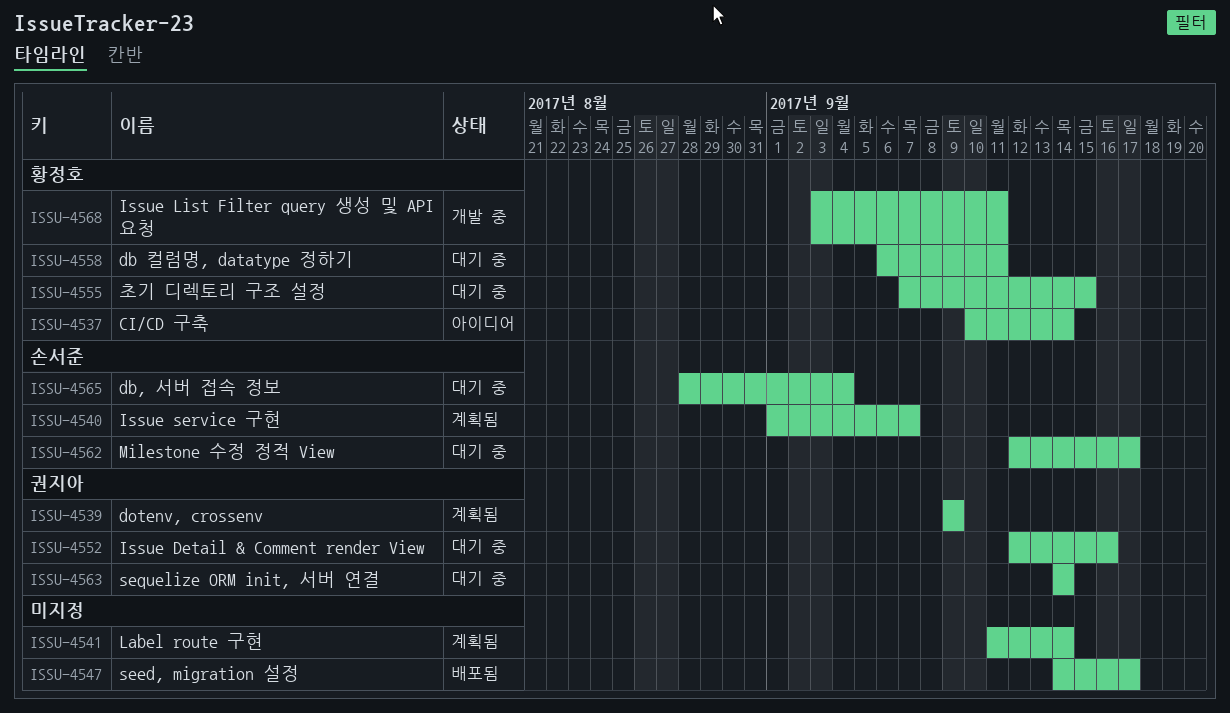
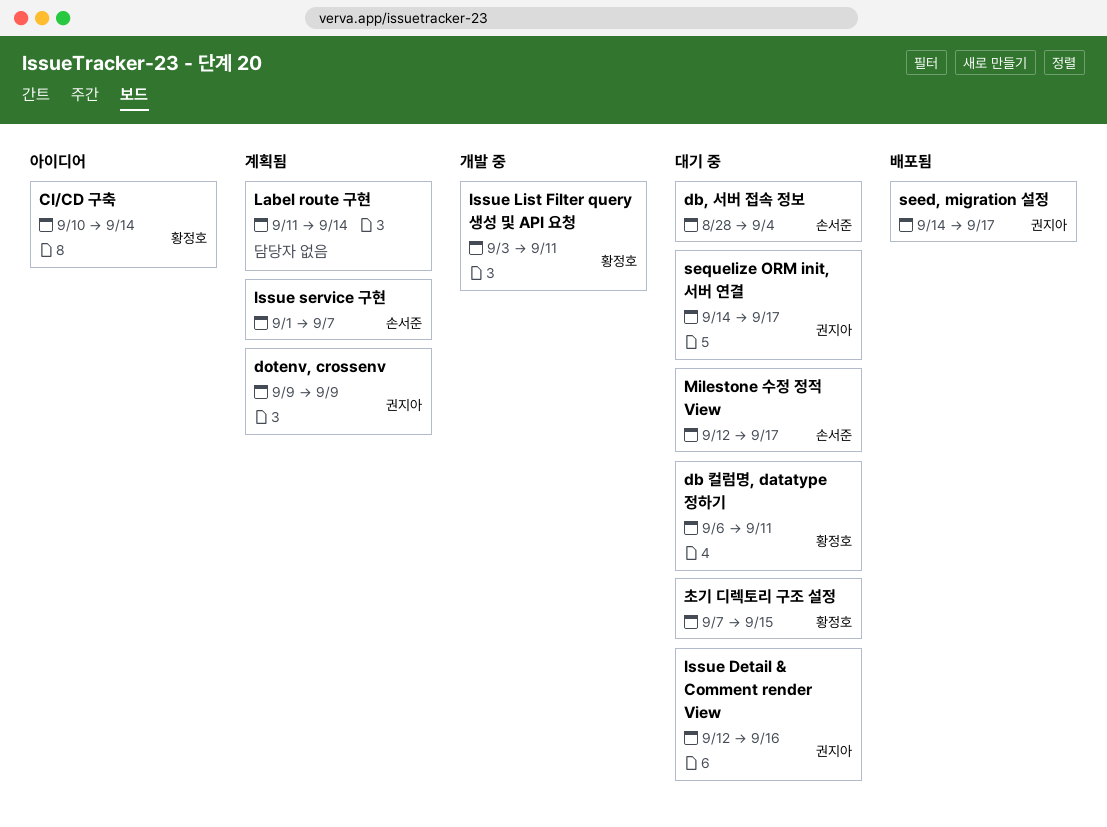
seed, migration 설정, owner: none -> 권지아
sequelize ORM init, 서버 연결, due: Sep 14 -> Sep 17

